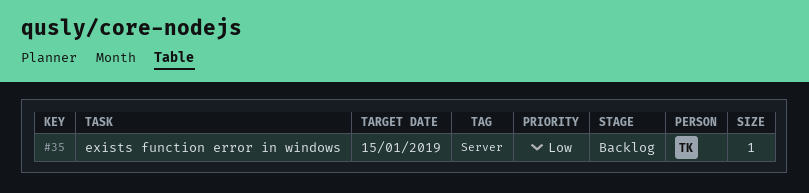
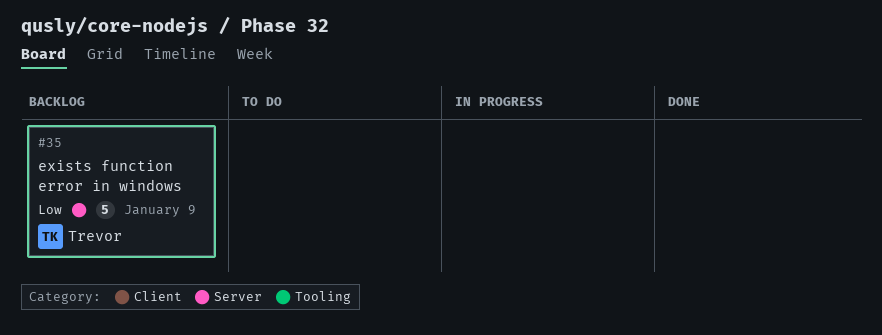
#35, estimate: 1 -> 5
#35, due: Jan 15 -> Jan 9

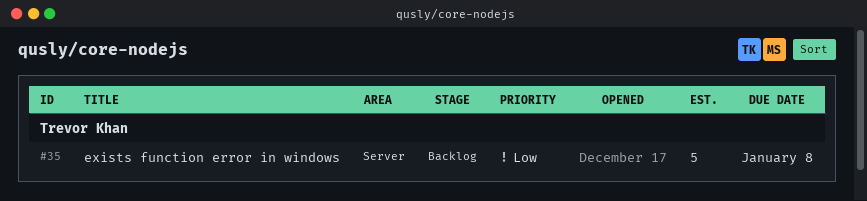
#35, due: Jan 9 -> Jan 8

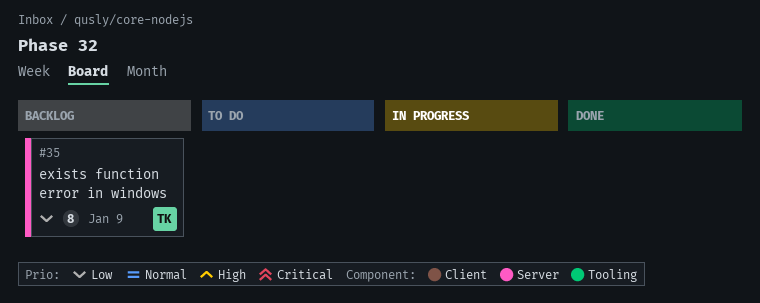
#35, estimate: 5 -> 8
#35, due: Jan 8 -> Jan 9

